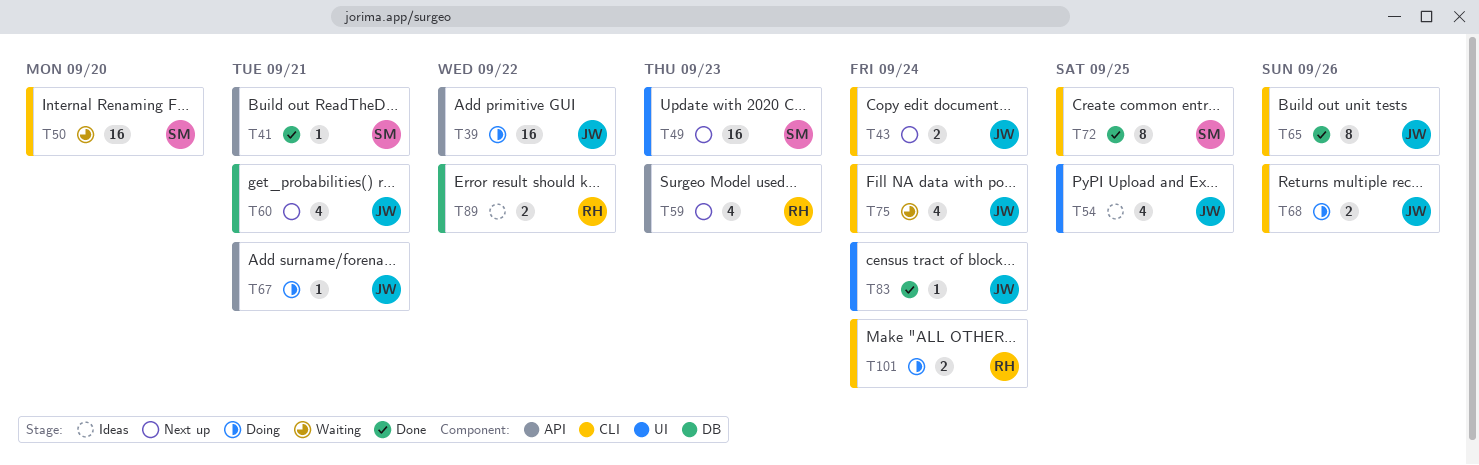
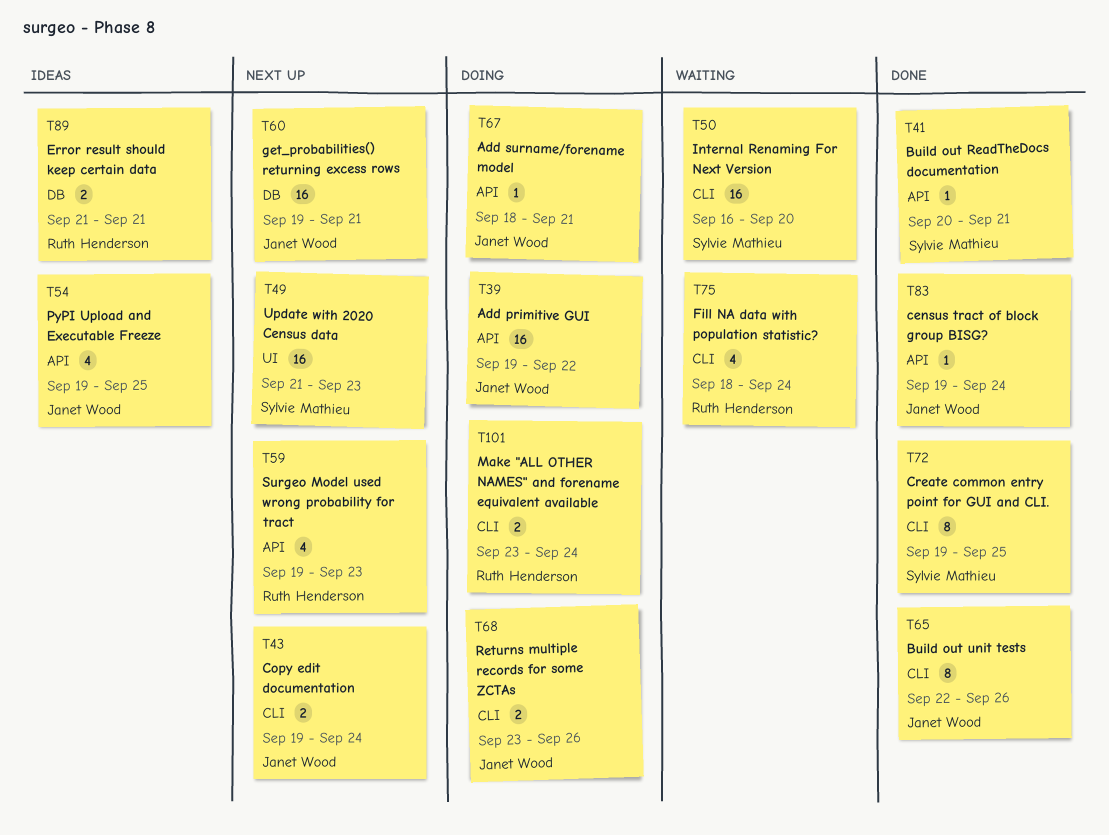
T54, label: UI -> API
T60, estimate: 4 -> 16
T75, owner: Janet Wood -> Ruth Henderson
T83, label: UI -> API
T89, due: Sep 22 -> Sep 21

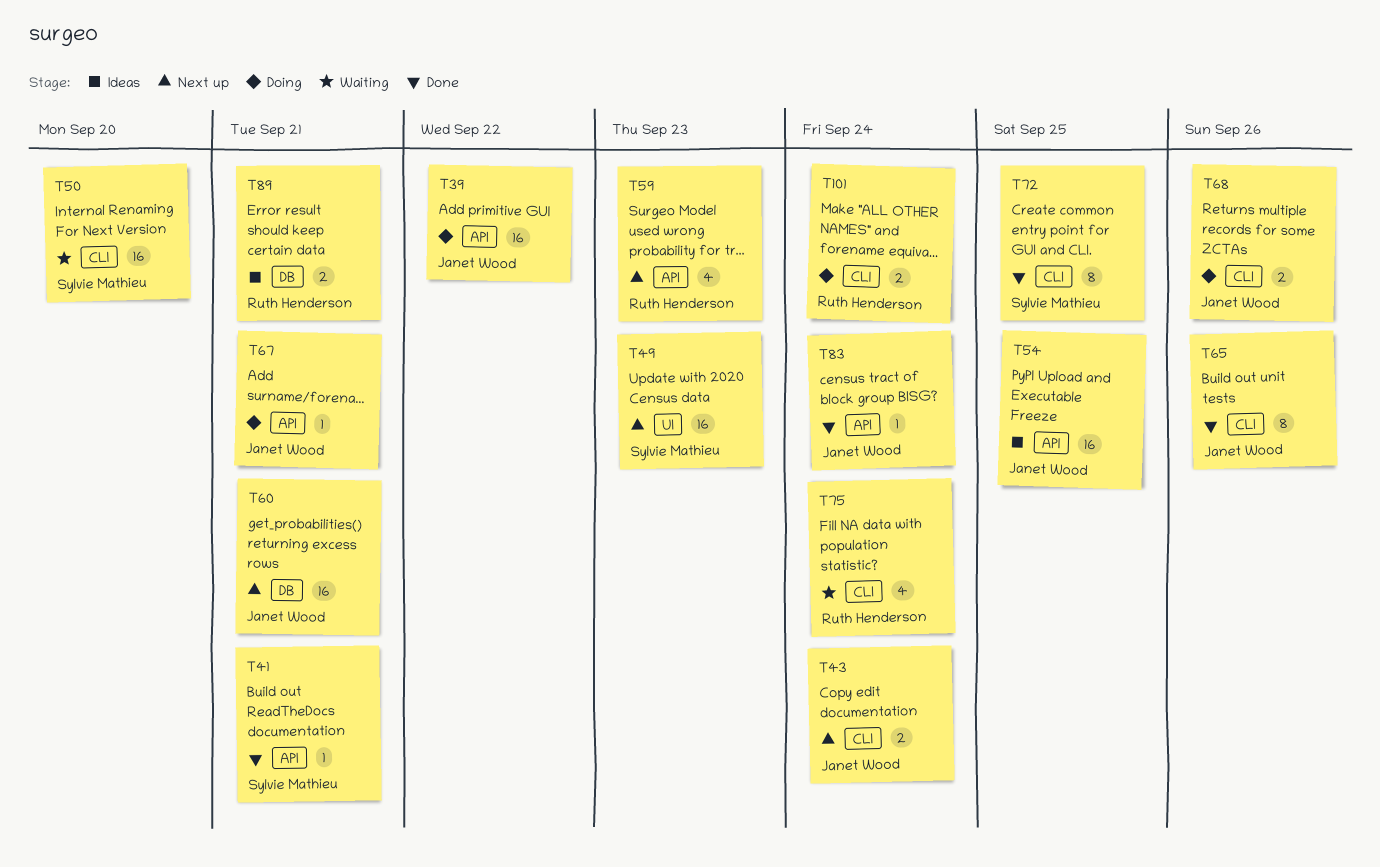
T54, estimate: 4 -> 16

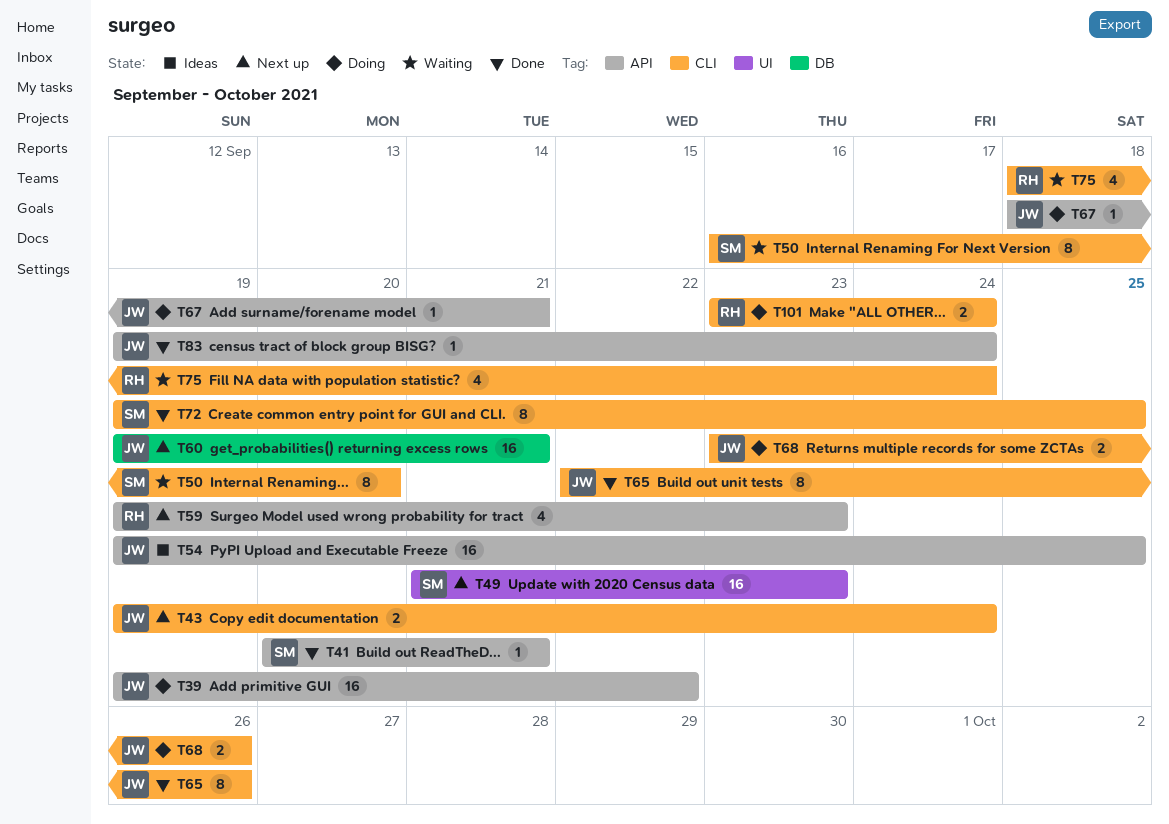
T50, estimate: 16 -> 8
T89: present -> none

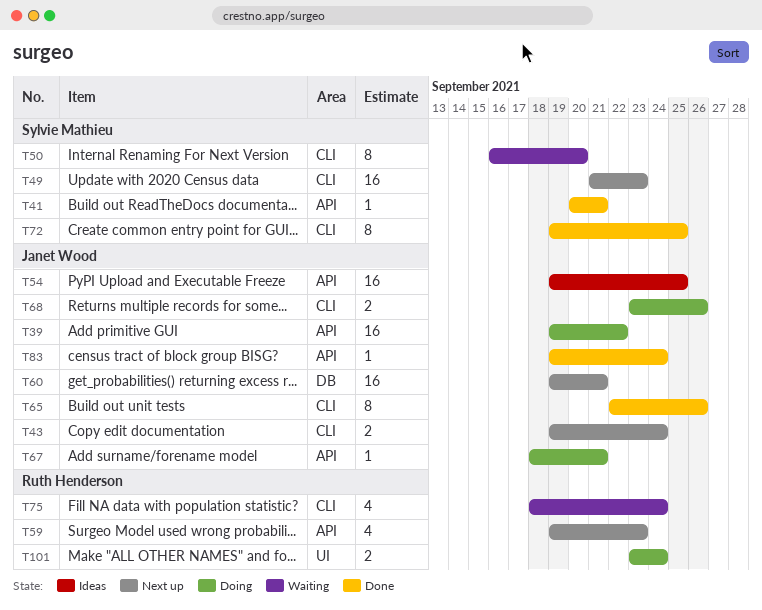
T49, label: UI -> CLI
T101, label: CLI -> UI

